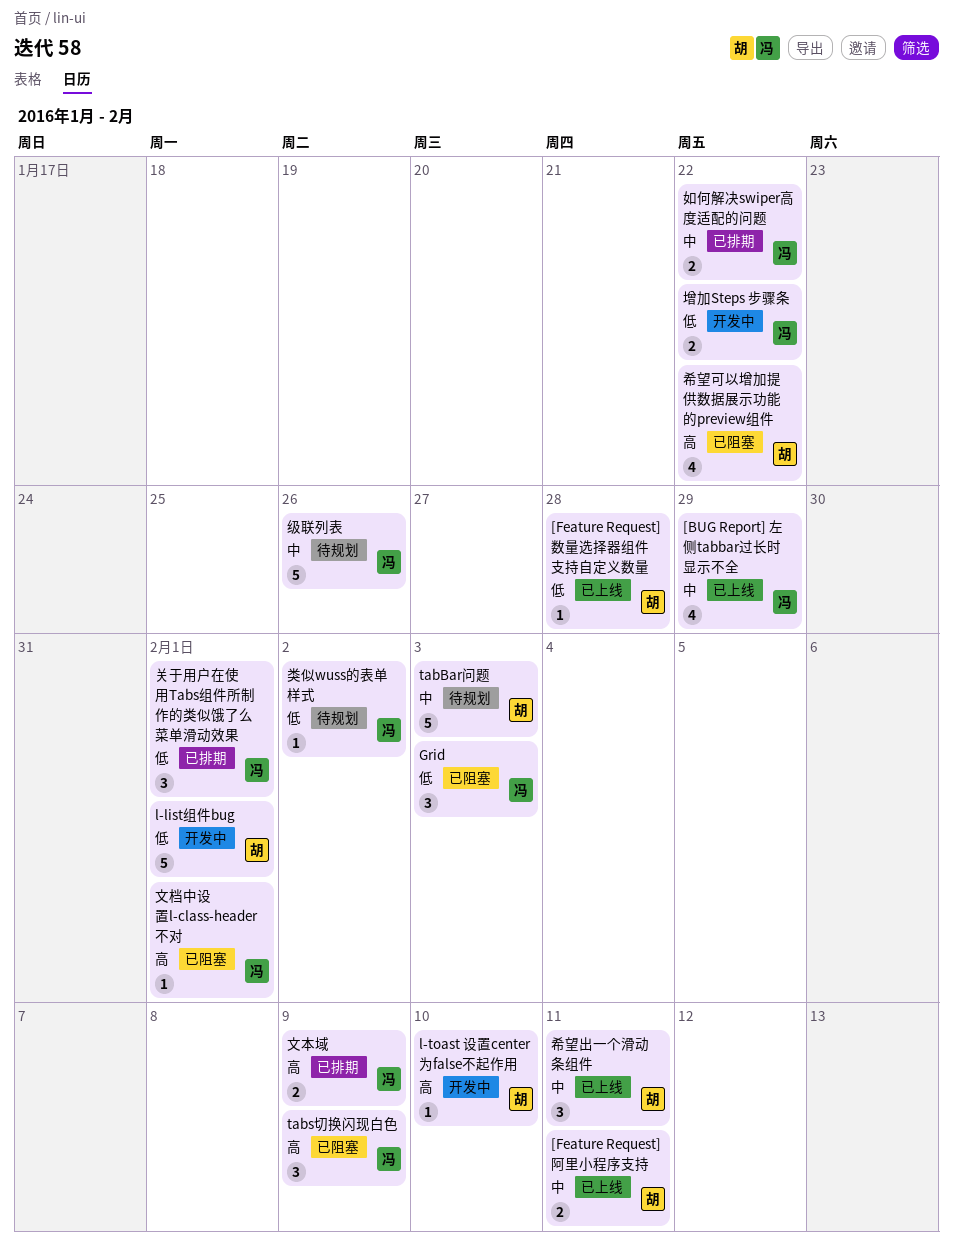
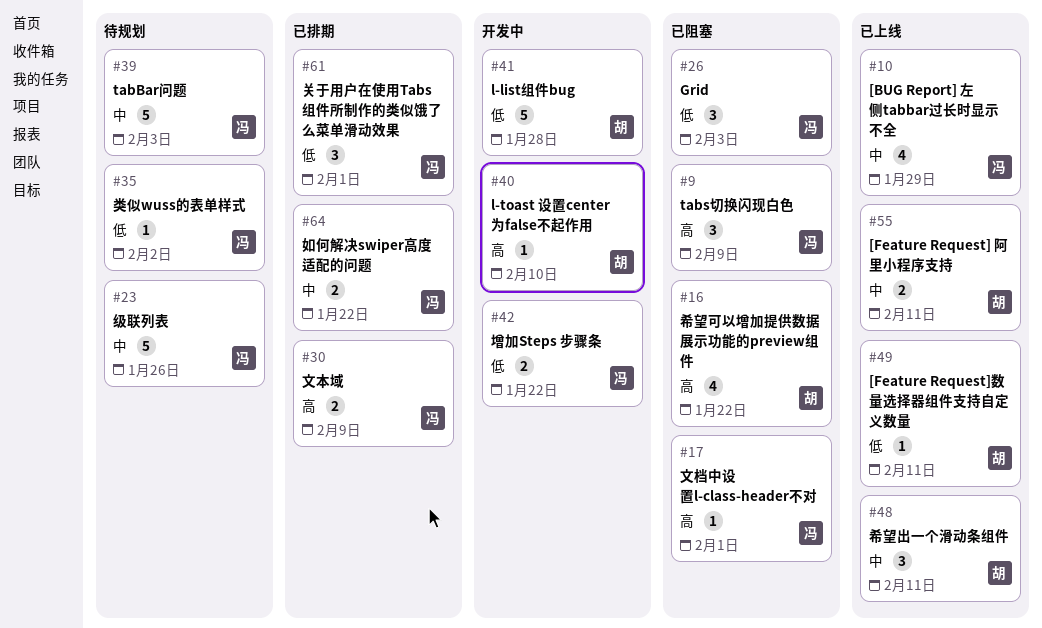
[Feature Request]数量选择器组件支持自定义数量, due: Jan 28 -> Feb 11
l-list组件bug, due: Feb 1 -> Jan 28
tabBar问题, owner: 胡 -> 冯

